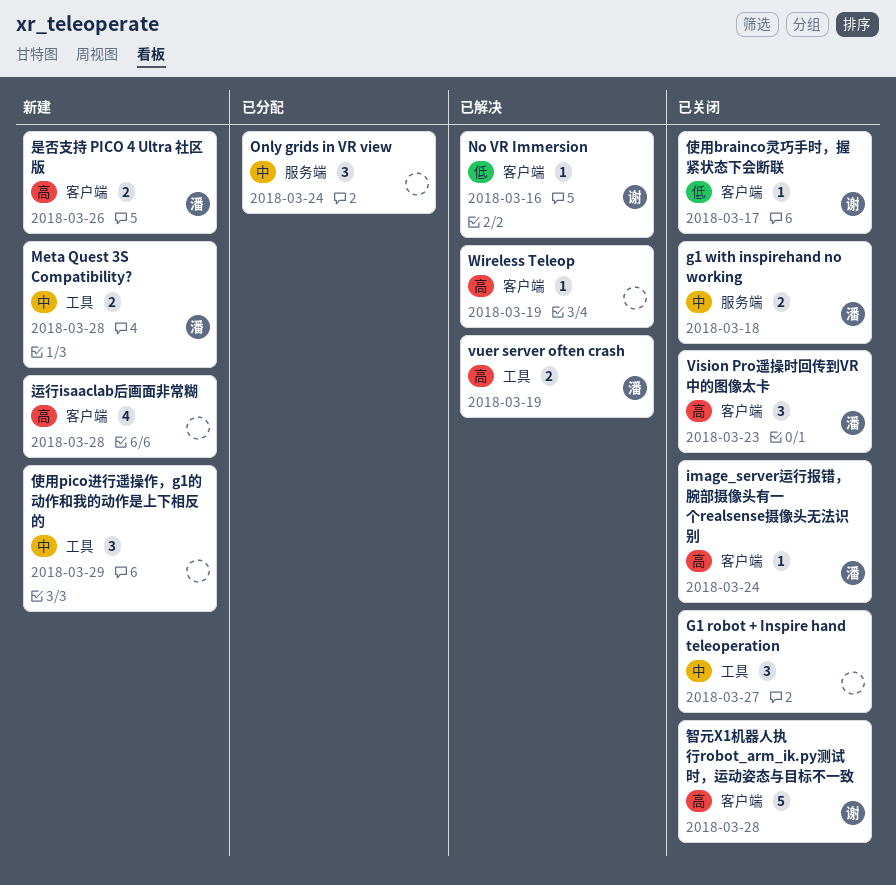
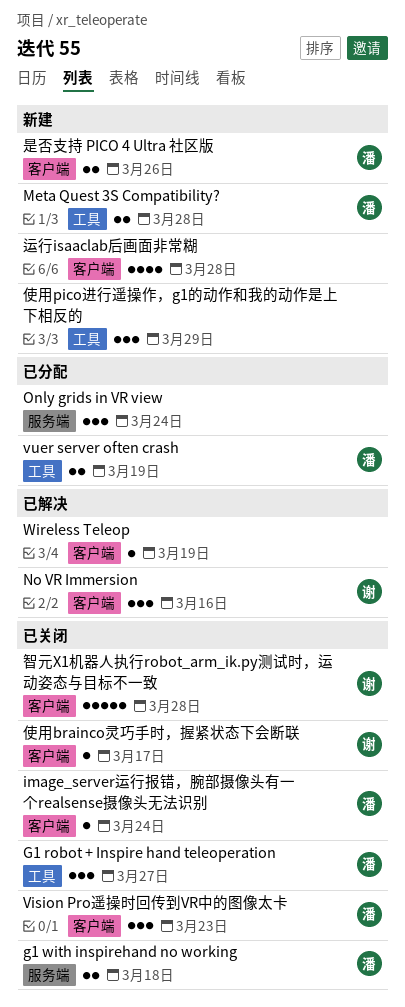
G1 robot + Inspire hand teleoperation, owner: none -> 潘
No VR Immersion, estimate: 1 -> 3
vuer server often crash, status: 已解决 -> 已分配

